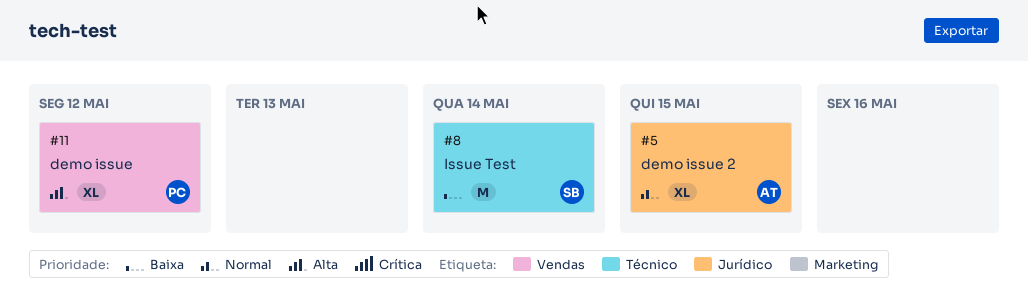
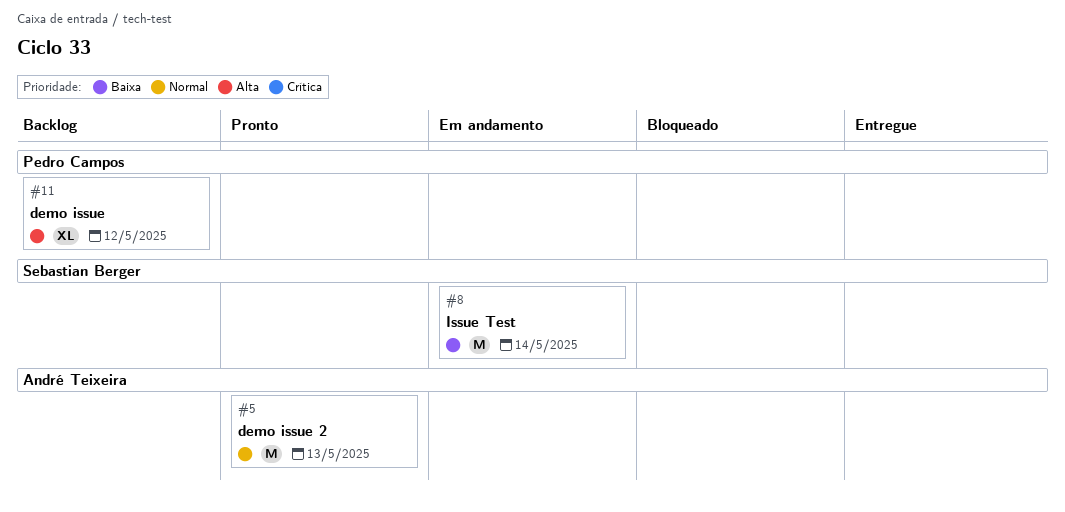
#5, estimate: XL -> M
#5, due: May 15 -> May 13

